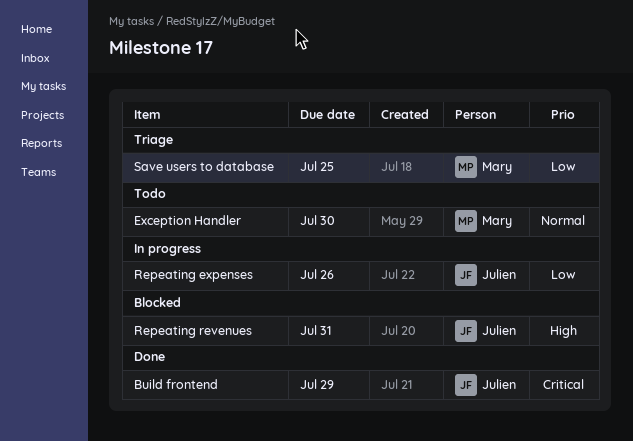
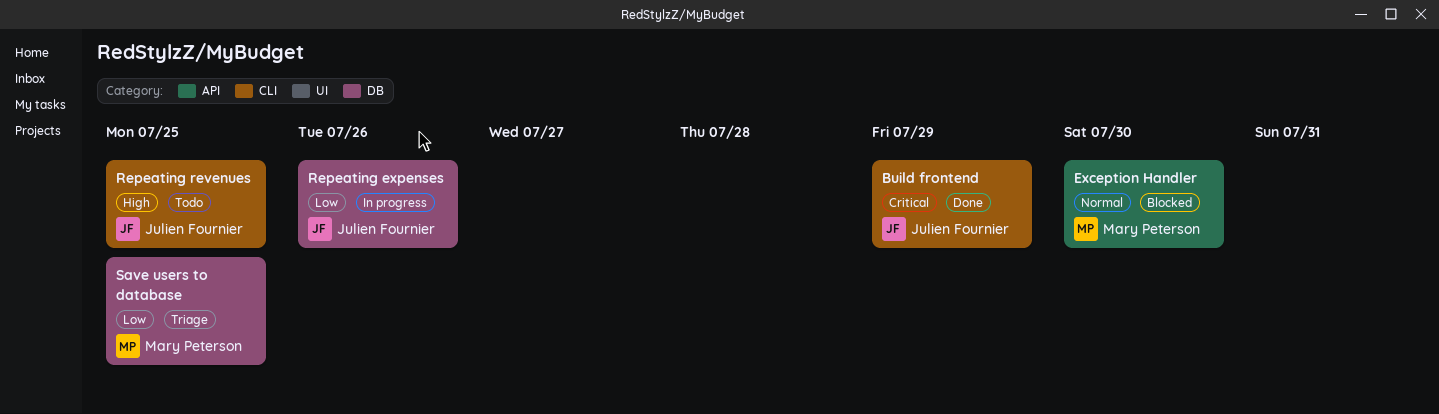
Exception Handler, status: Todo -> Blocked
Repeating revenues, status: Blocked -> Todo
Repeating revenues, due: Jul 31 -> Jul 25

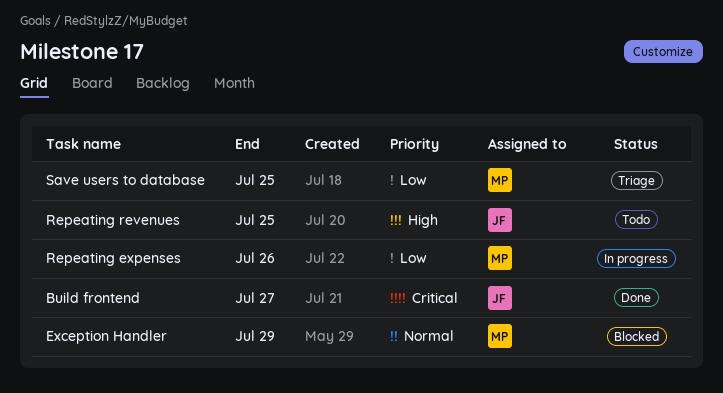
Build frontend, due: Jul 29 -> Jul 27
Exception Handler, due: Jul 30 -> Jul 29
Repeating expenses, owner: Julien Fournier -> Mary Peterson

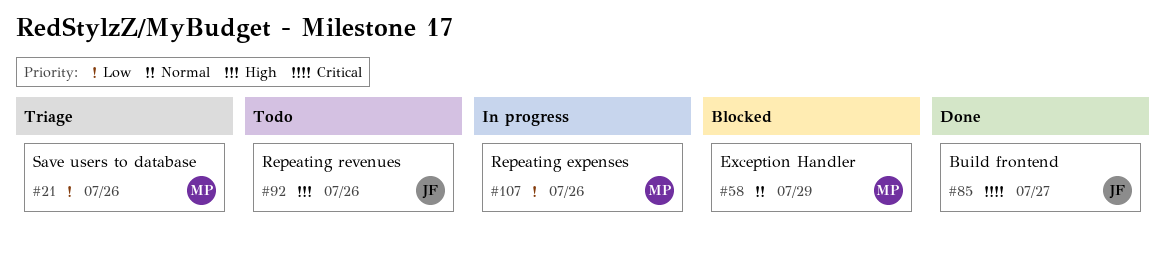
Repeating revenues, due: Jul 25 -> Jul 26
Save users to database, due: Jul 25 -> Jul 26

